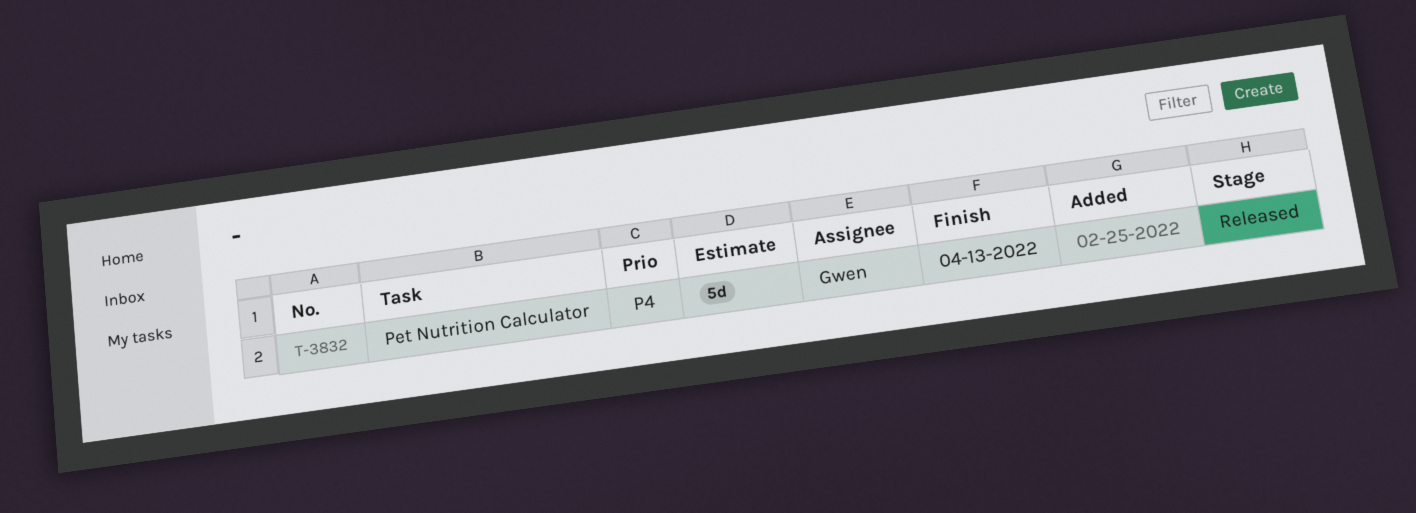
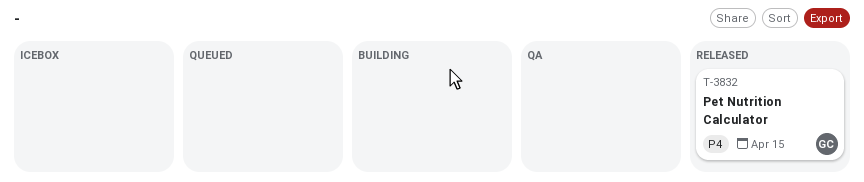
T-3832, due: Apr 13 -> Apr 15

